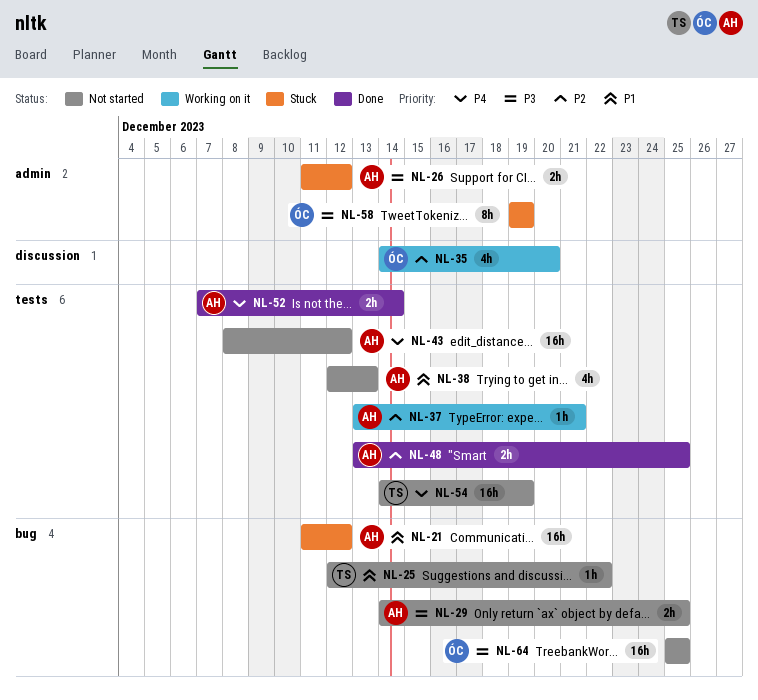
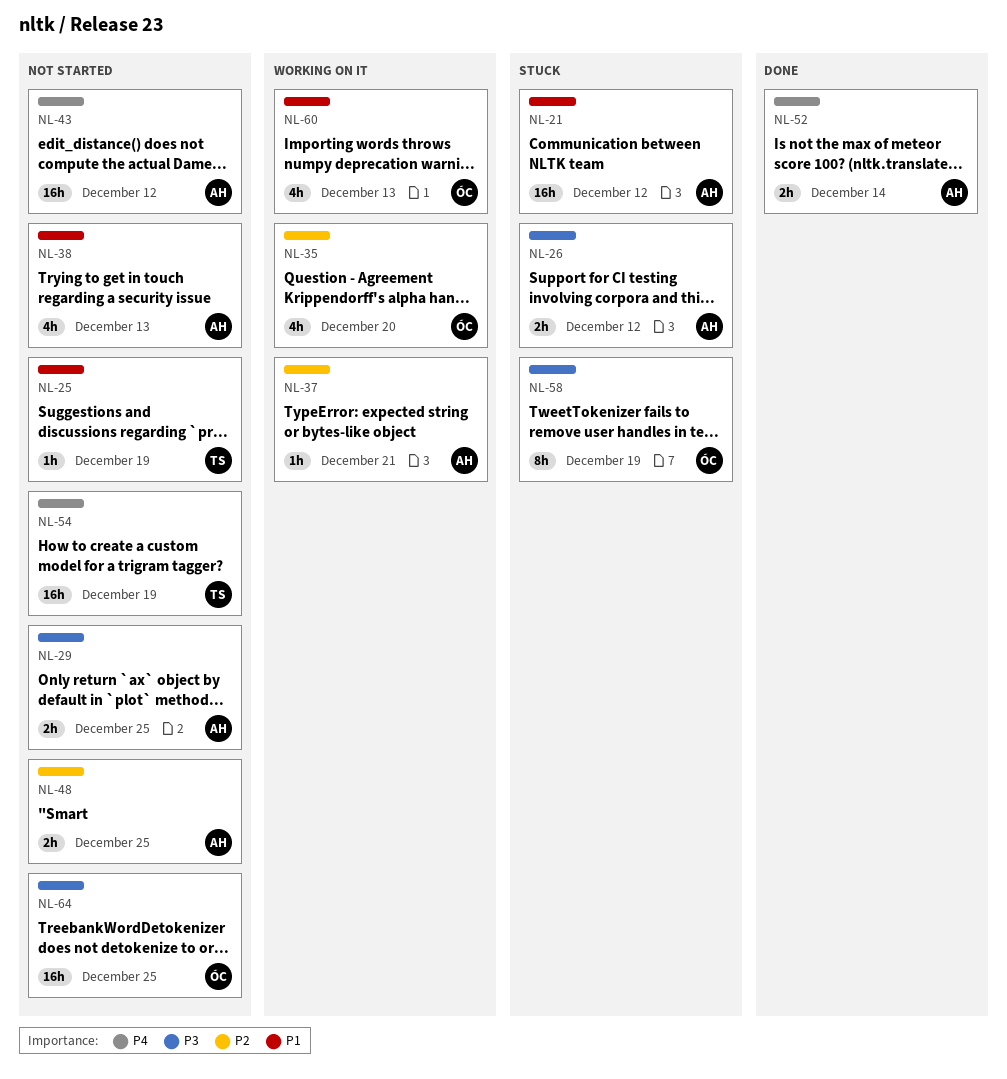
NL-25, due: Dec 22 -> Dec 19
NL-48, status: Done -> Not started
NL-60: none -> present

